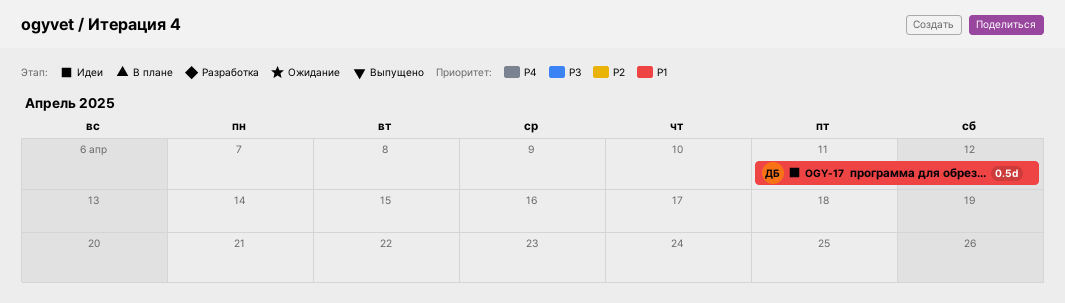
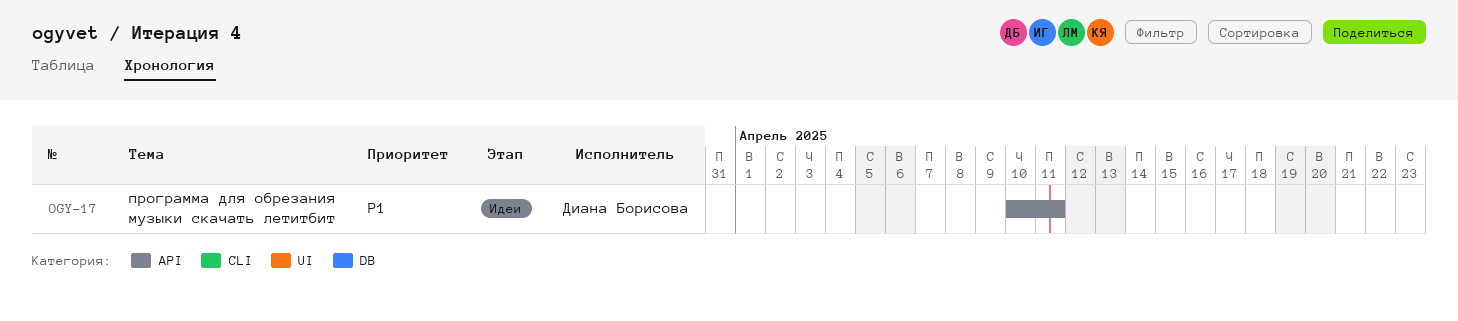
OGY-17, start: Apr 11 -> Apr 10
OGY-17, due: Apr 12 -> Apr 11

